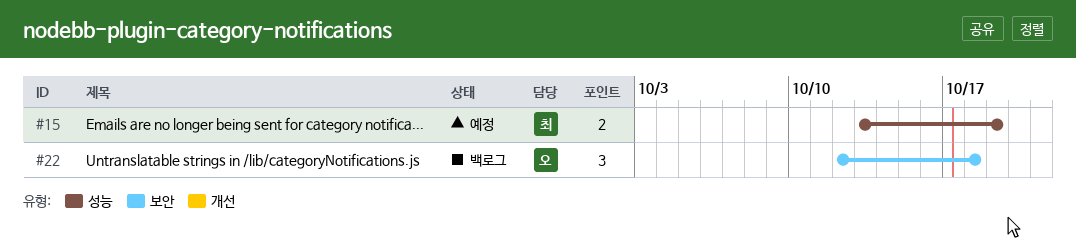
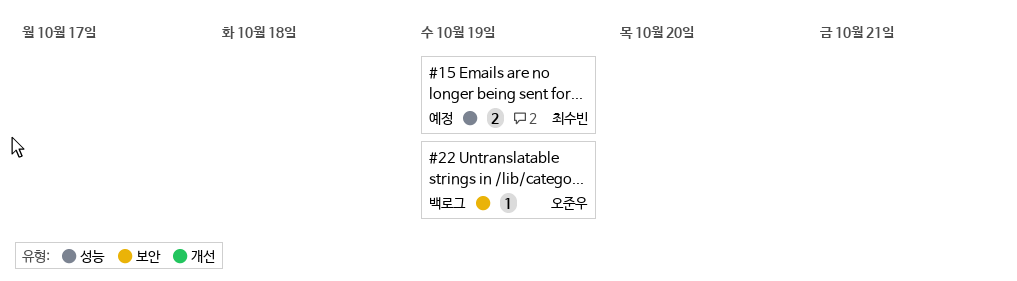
#22, estimate: 3 -> 1
#22, due: Oct 18 -> Oct 19

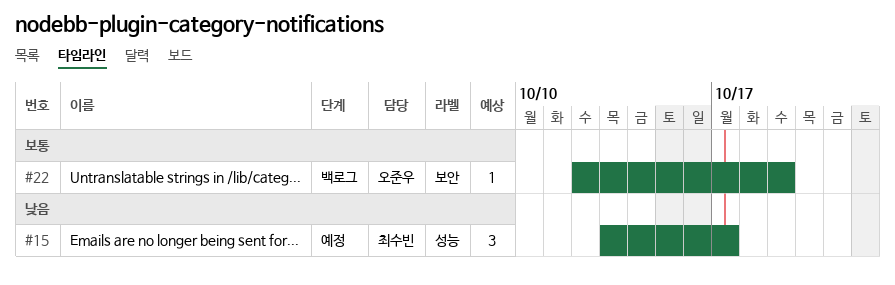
#15, estimate: 2 -> 3
#15, due: Oct 19 -> Oct 17

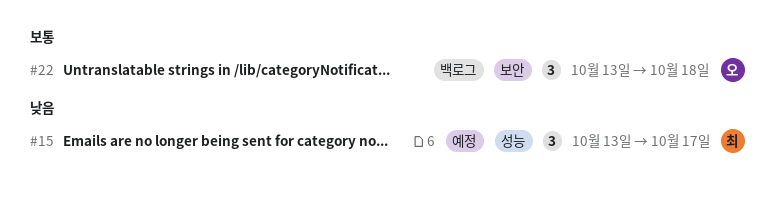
#22, estimate: 1 -> 3
#22, start: Oct 12 -> Oct 13
#22, due: Oct 19 -> Oct 18

